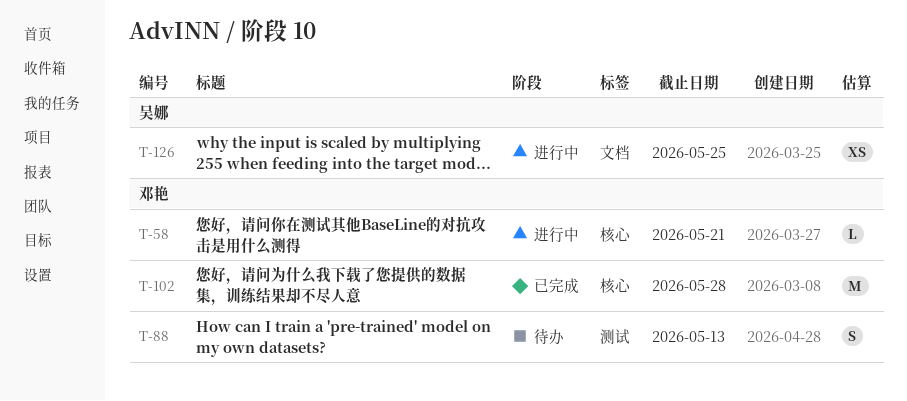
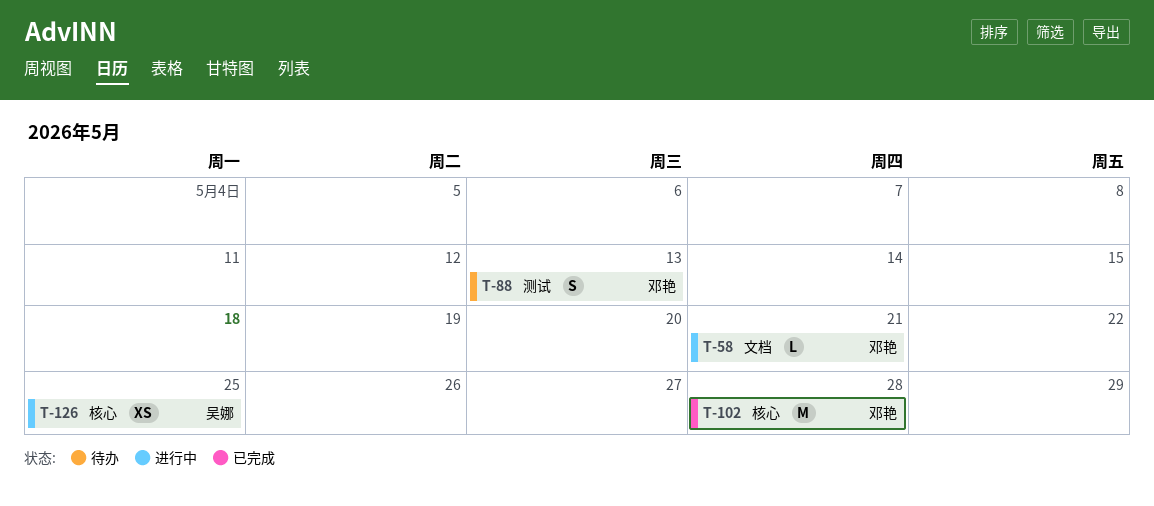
T-58, label: 核心 -> 文档
T-126, label: 文档 -> 核心

